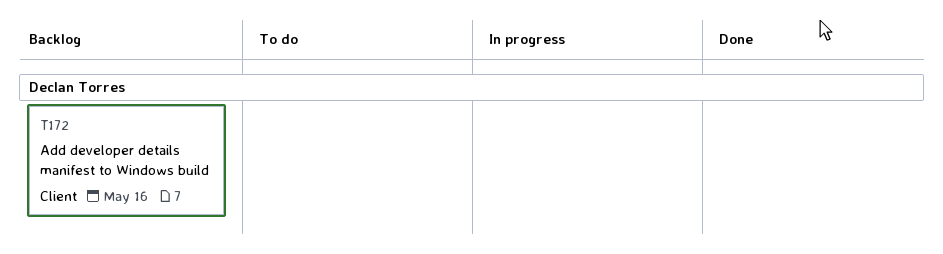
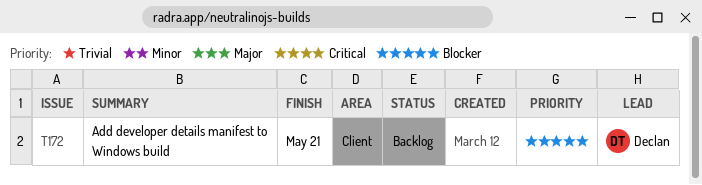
T172, due: May 16 -> May 21

